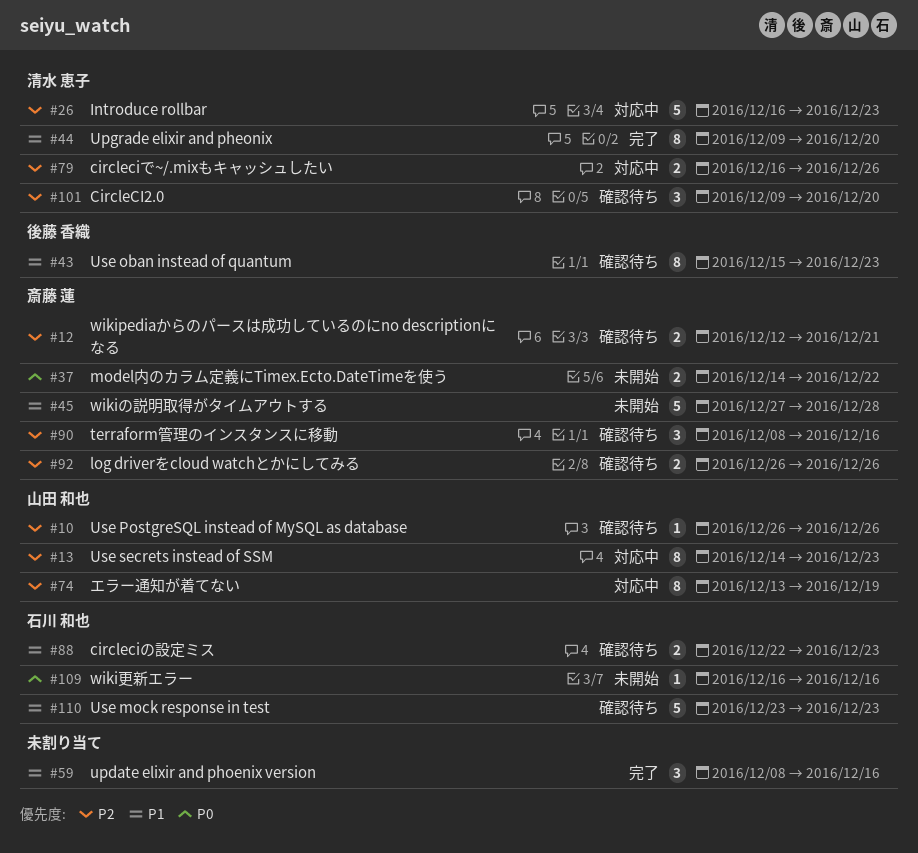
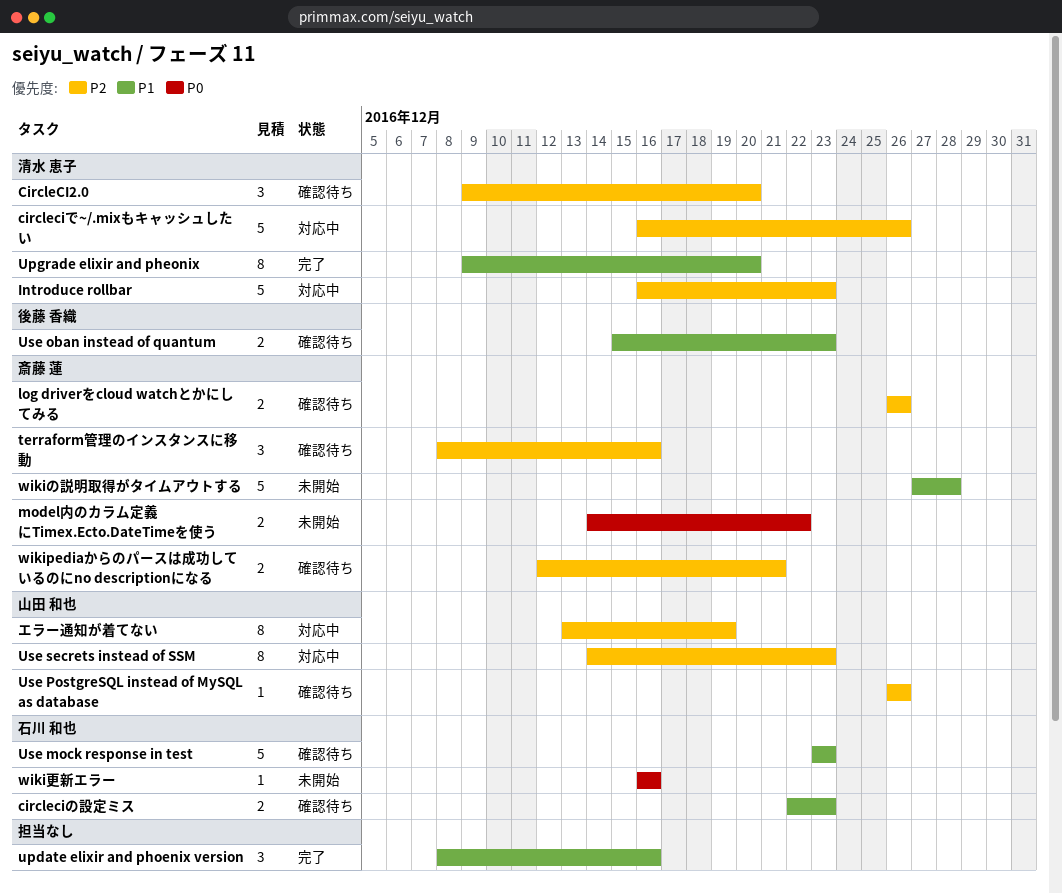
circleciで~/.mixもキャッシュしたい, estimate: 2 -> 5
Use oban instead of quantum, estimate: 8 -> 2

